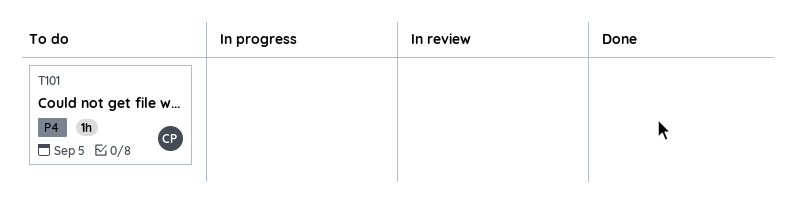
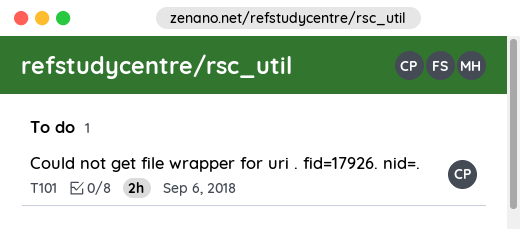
T101, estimate: 1h -> 2h
T101, due: Sep 5 -> Sep 6

